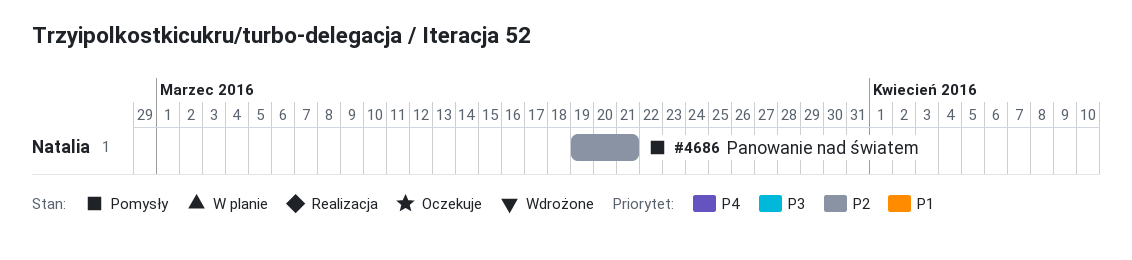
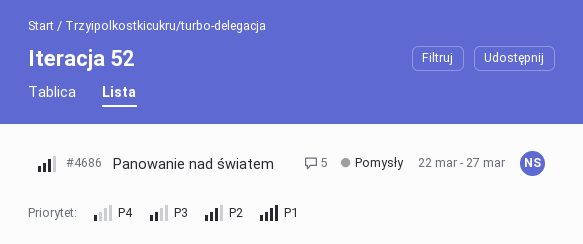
#4686, start: Mar 19 -> Mar 22
#4686, due: Mar 21 -> Mar 27

